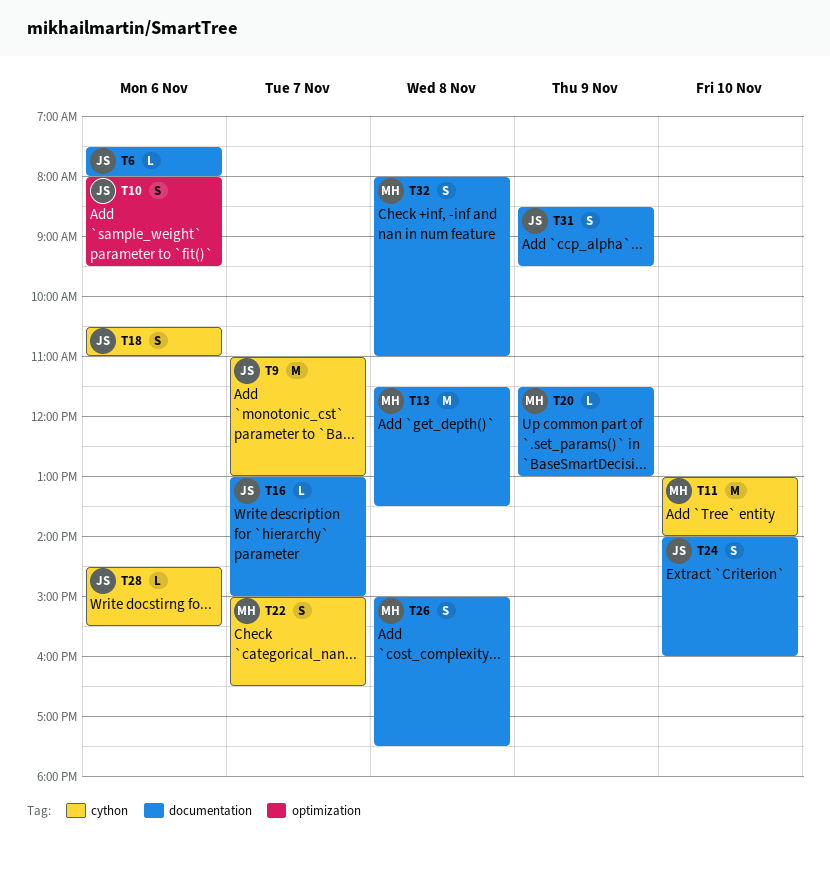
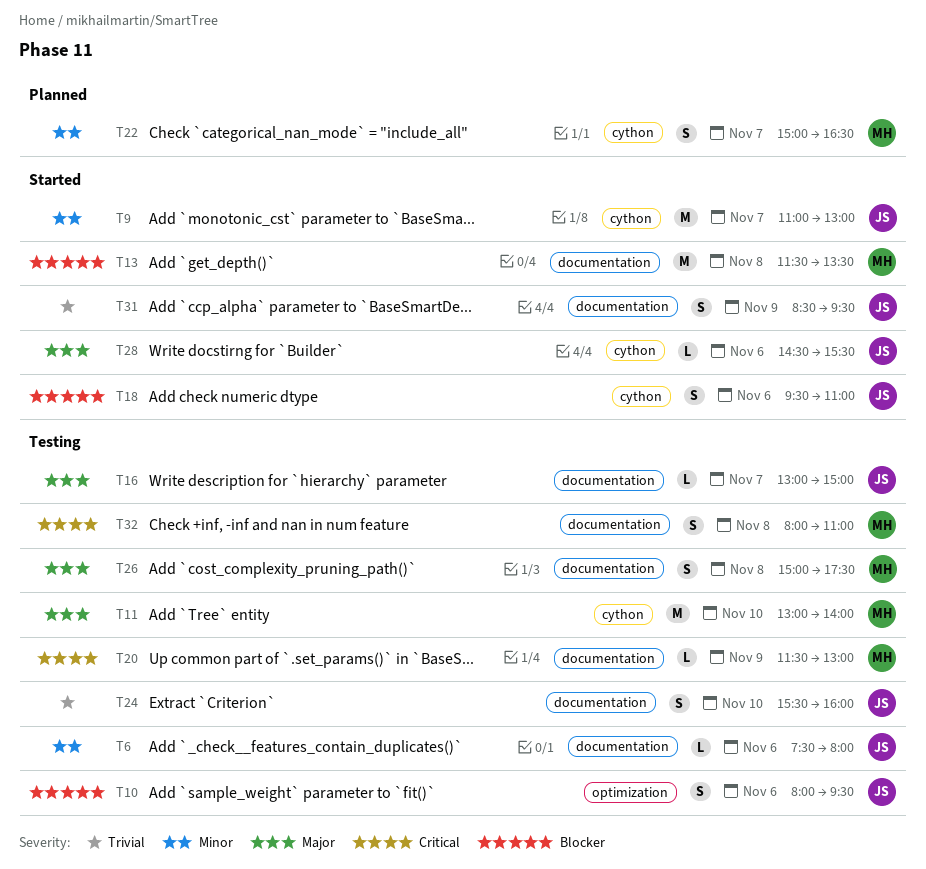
T18, begins: 10:30 -> 09:30
T24, begins: 14:00 -> 15:30

